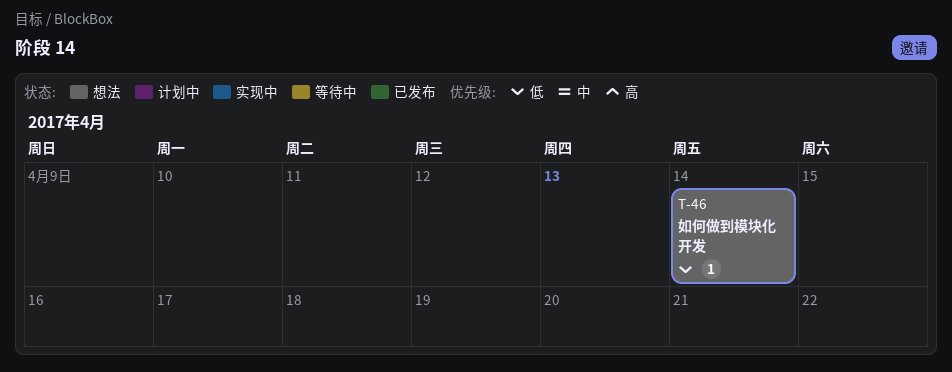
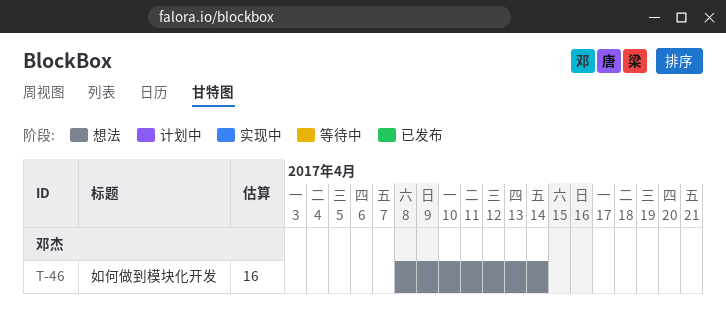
T-46, estimate: 1 -> 16

